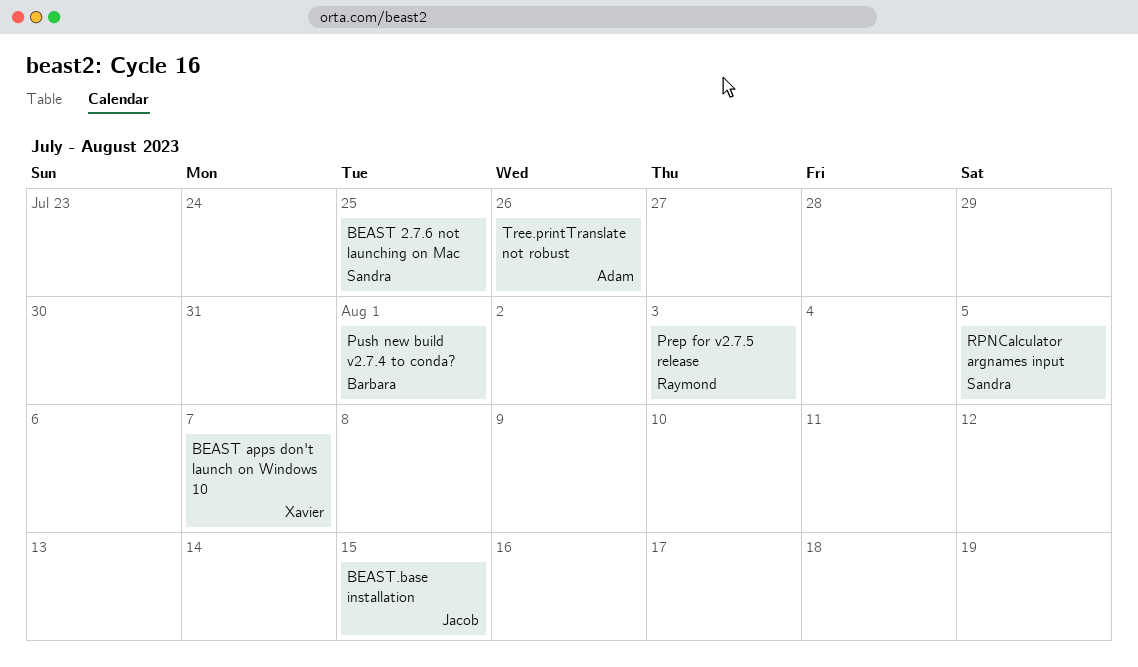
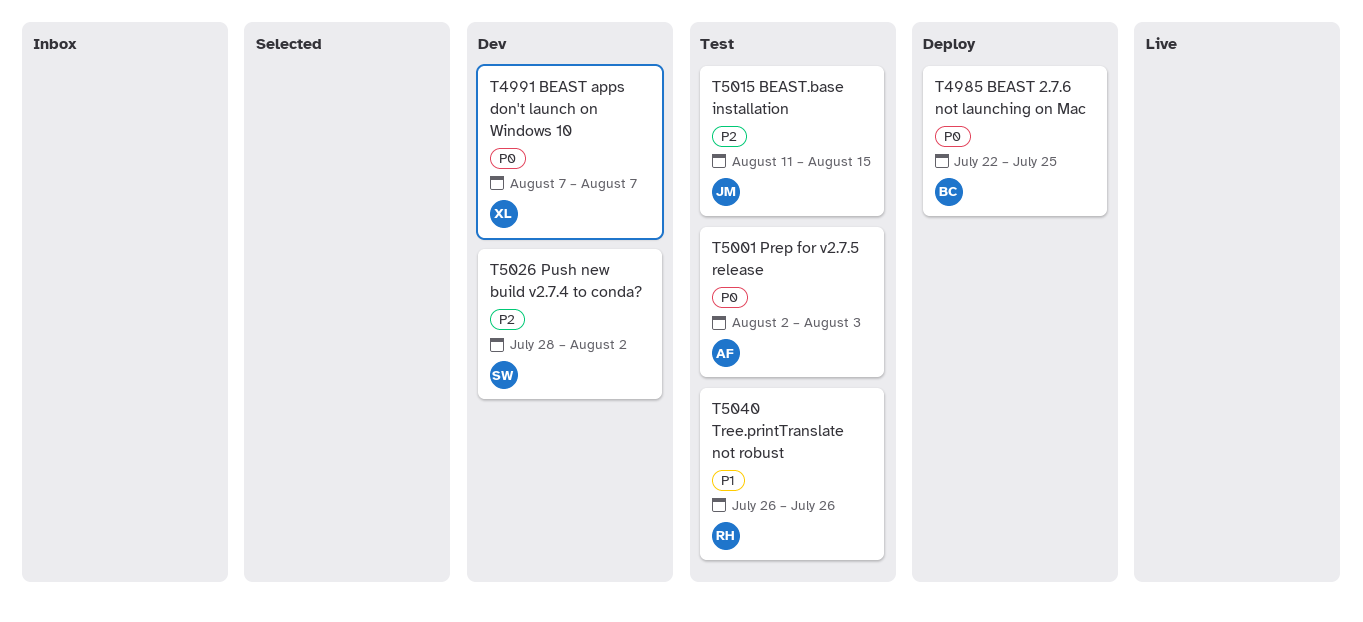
BEAST 2.7.6 not launching on Mac, owner: Sandra -> Barbara
Prep for v2.7.5 release, owner: Raymond -> Adam
Push new build v2.7.4 to conda?, owner: Barbara -> Sandra
Push new build v2.7.4 to conda?, due: Aug 1 -> Aug 2
RPNCalculator argnames input: present -> none
Tree.printTranslate not robust, owner: Adam -> Raymond

